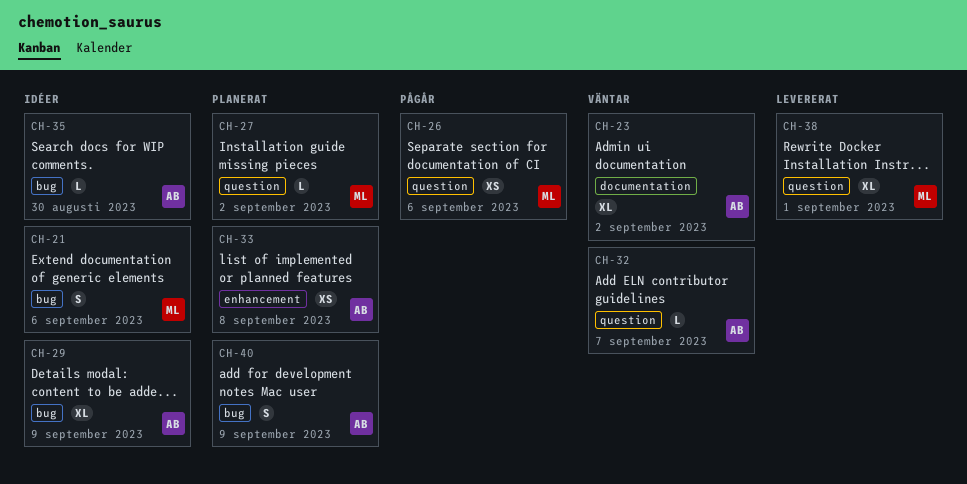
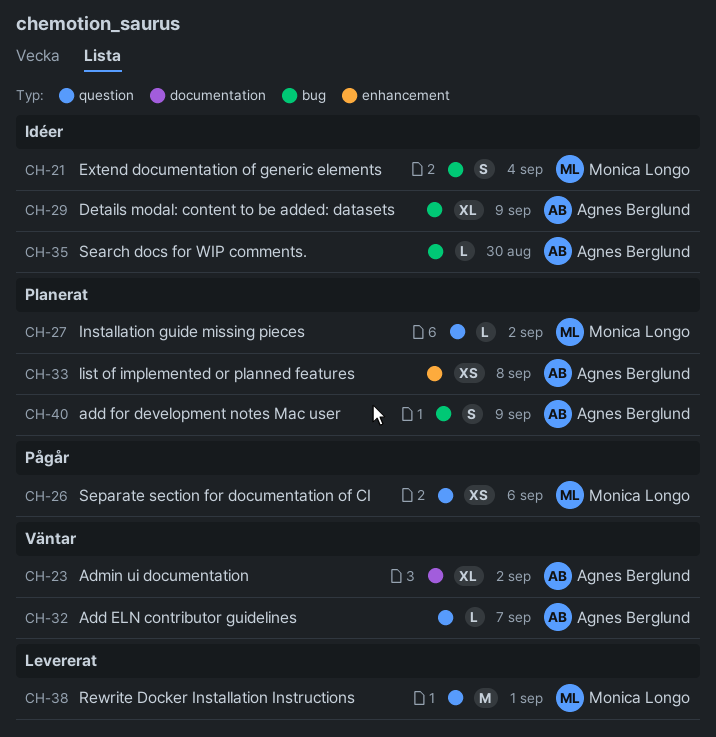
CH-21, due: Sep 6 -> Sep 4
CH-38, estimate: XL -> M

